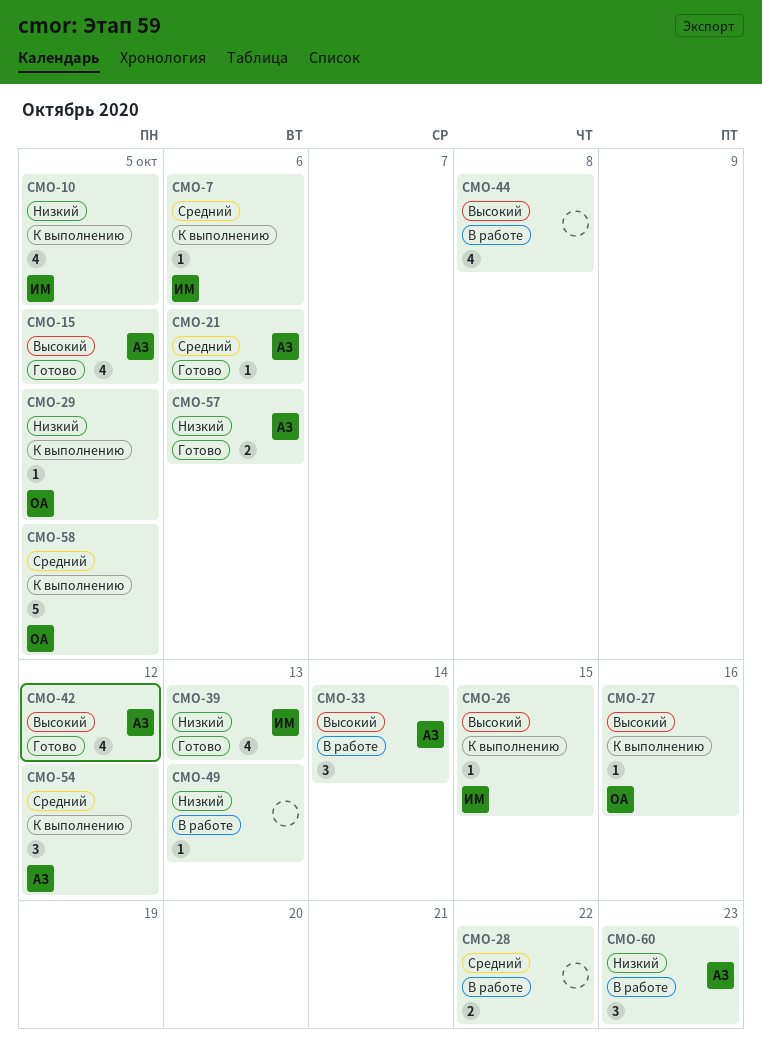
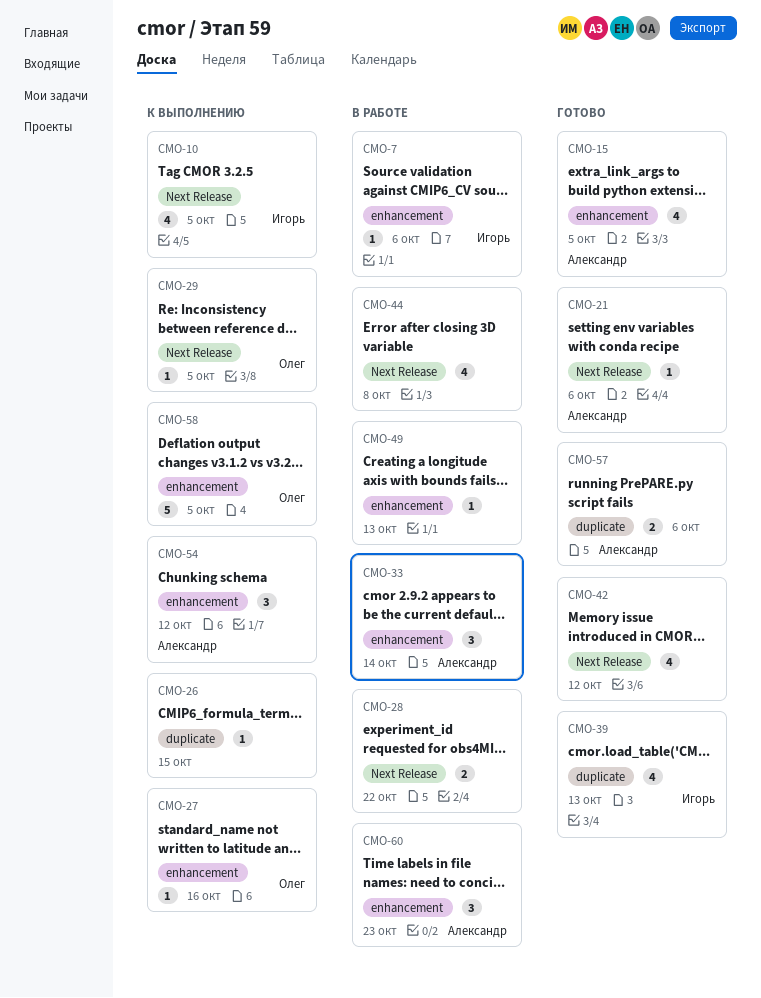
CMO-7, status: К выполнению -> В работе
CMO-26, owner: Игорь -> none
CMO-42, owner: Александр -> none

